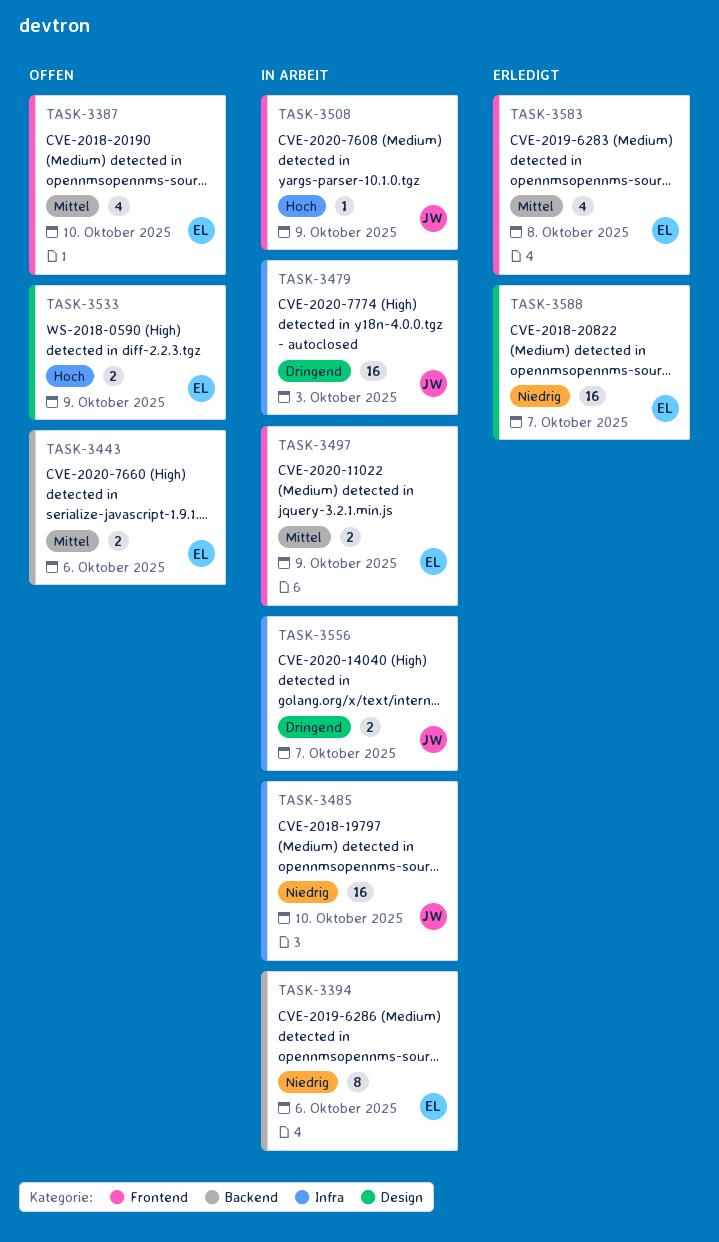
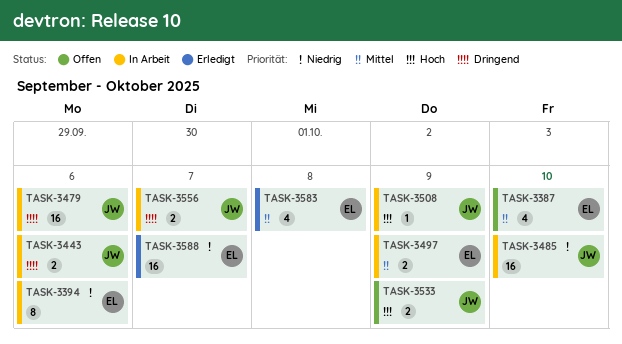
TASK-3443, status: Offen -> In Arbeit
TASK-3443, owner: EL -> JW
TASK-3443, priority: Mittel -> Dringend
TASK-3479, due: Oct 3 -> Oct 6
TASK-3533, owner: EL -> JW

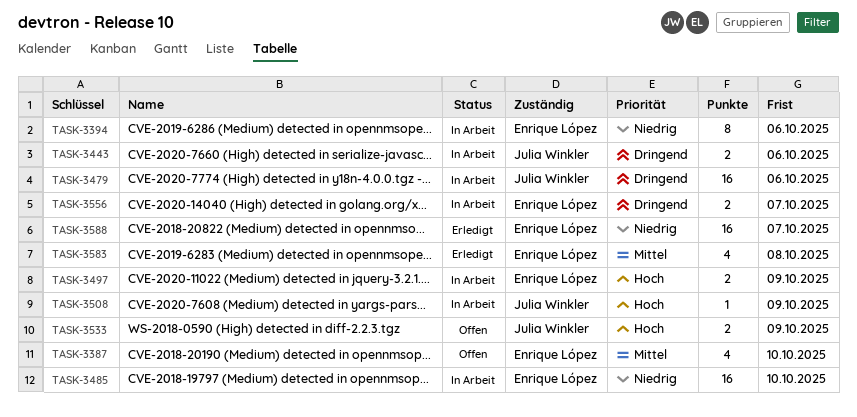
TASK-3485, owner: Julia Winkler -> Enrique López
TASK-3497, priority: Mittel -> Hoch
TASK-3556, owner: Julia Winkler -> Enrique López

